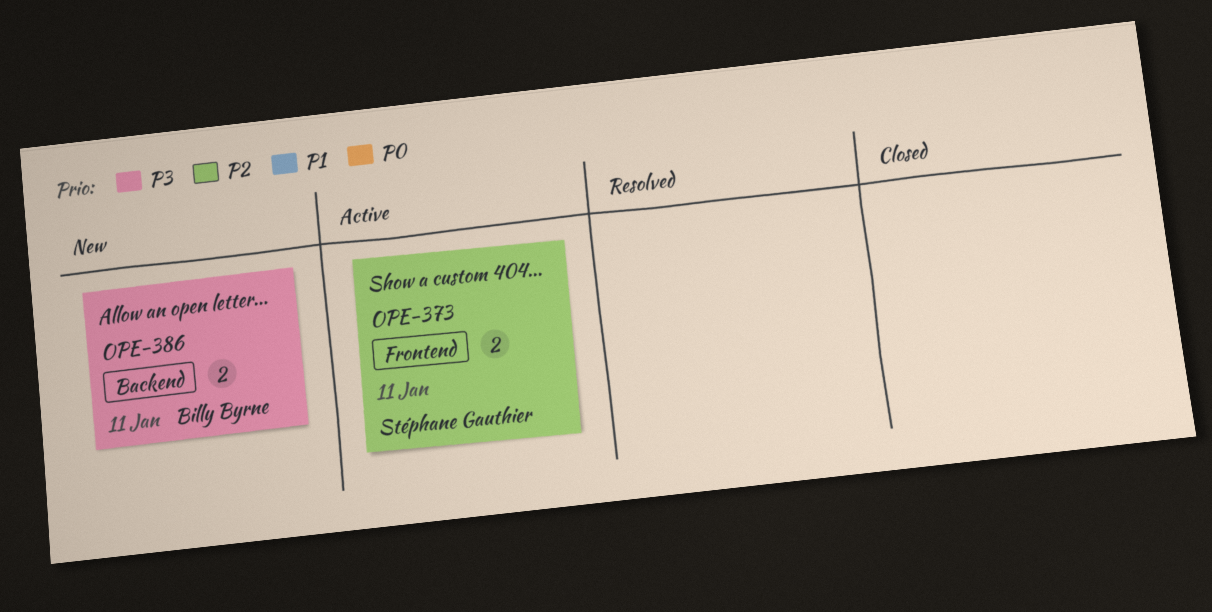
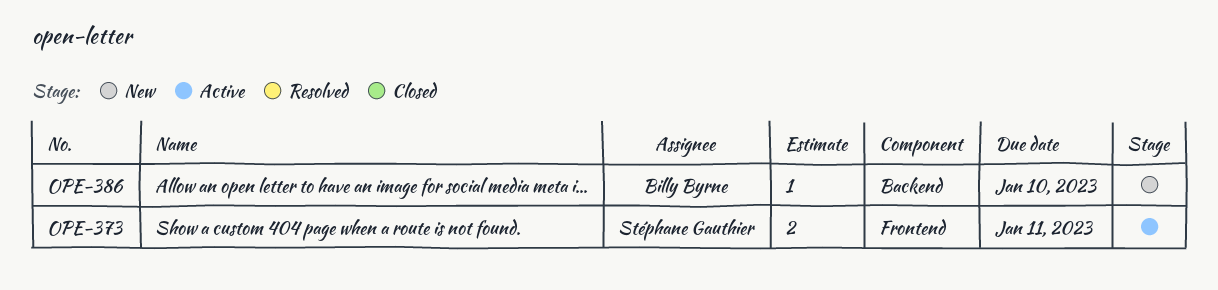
OPE-386, estimate: 2 -> 1
OPE-386, due: Jan 11 -> Jan 10

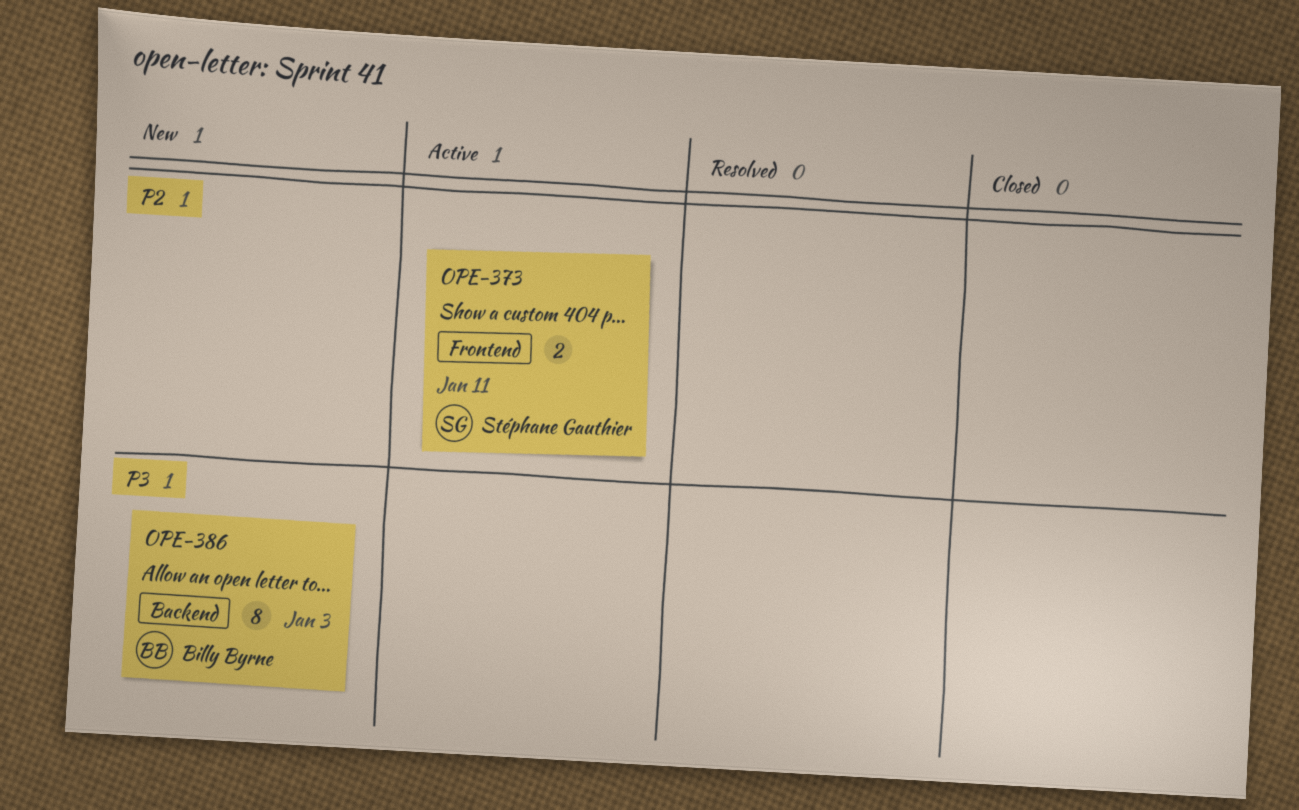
OPE-386, estimate: 1 -> 8
OPE-386, due: Jan 10 -> Jan 3

